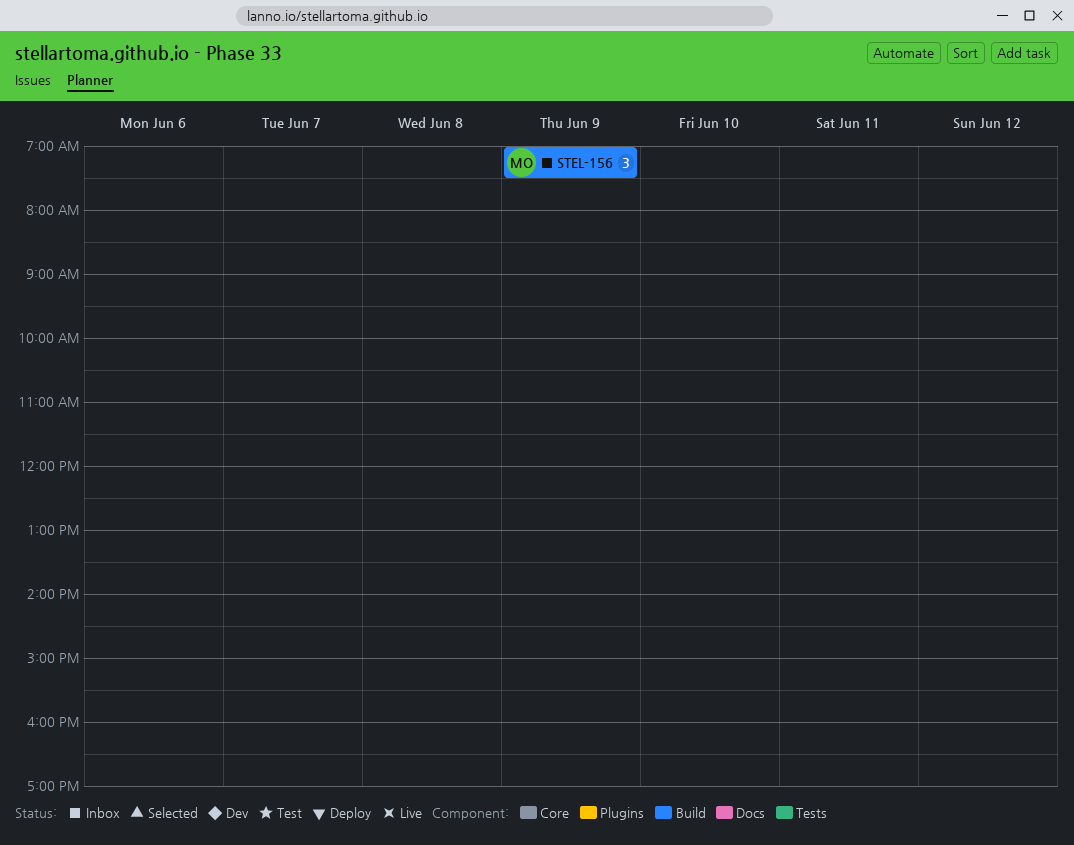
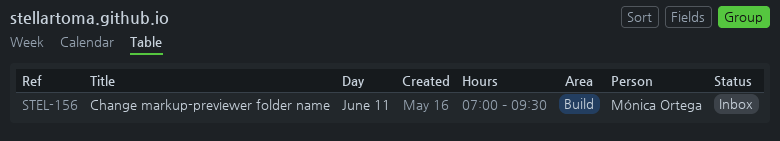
STEL-156, day: Jun 9 -> Jun 11
STEL-156, ends: 07:30 -> 09:30

